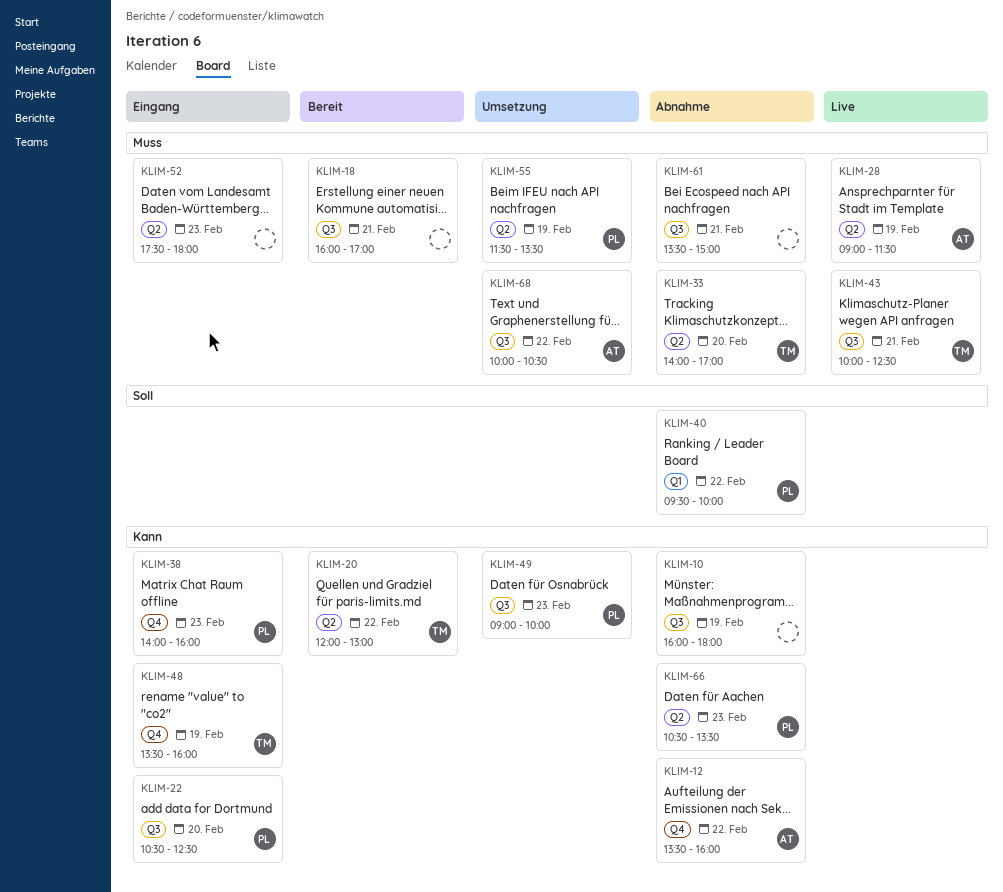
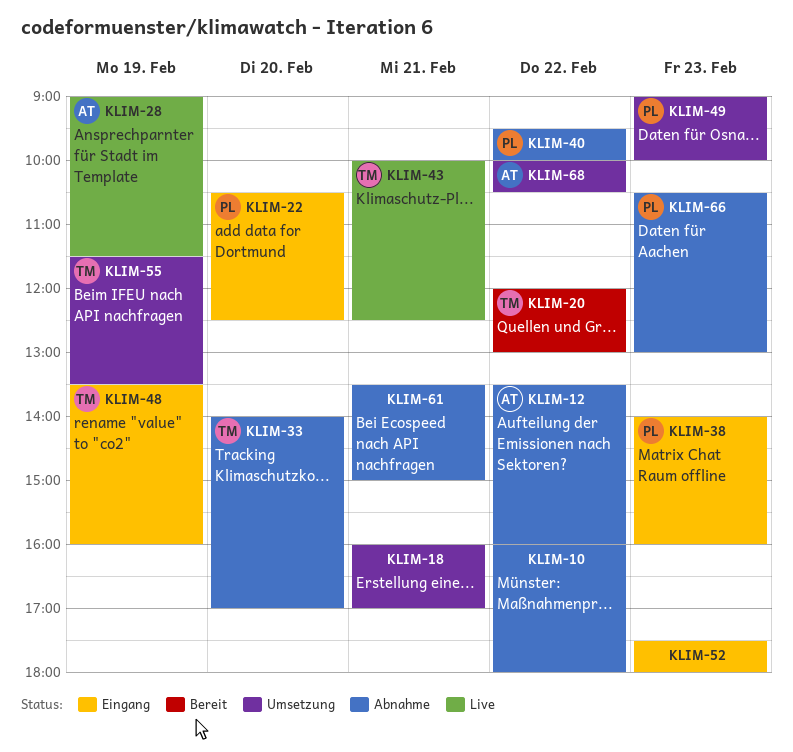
KLIM-10, day: Feb 19 -> Feb 22
KLIM-18, status: Bereit -> Umsetzung
KLIM-55, owner: PL -> TM
KLIM-66, ends: 13:30 -> 13:00

